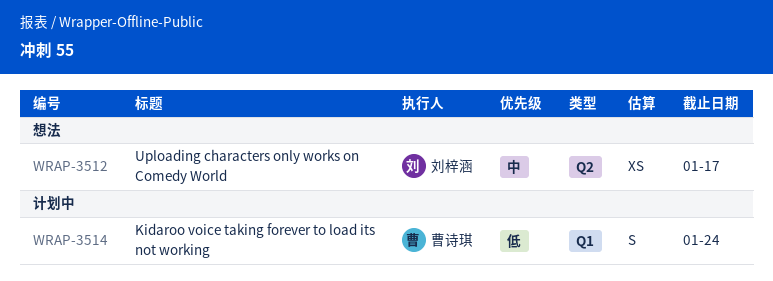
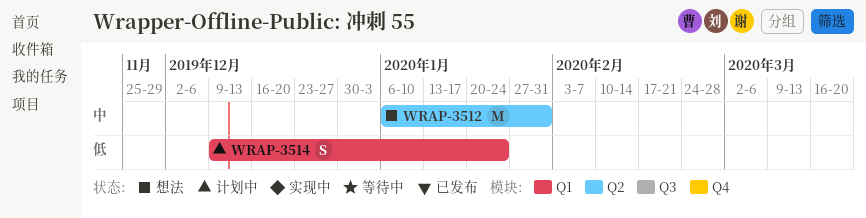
WRAP-3512, estimate: XS -> M
WRAP-3512, due: Jan 17 -> Jan 31

